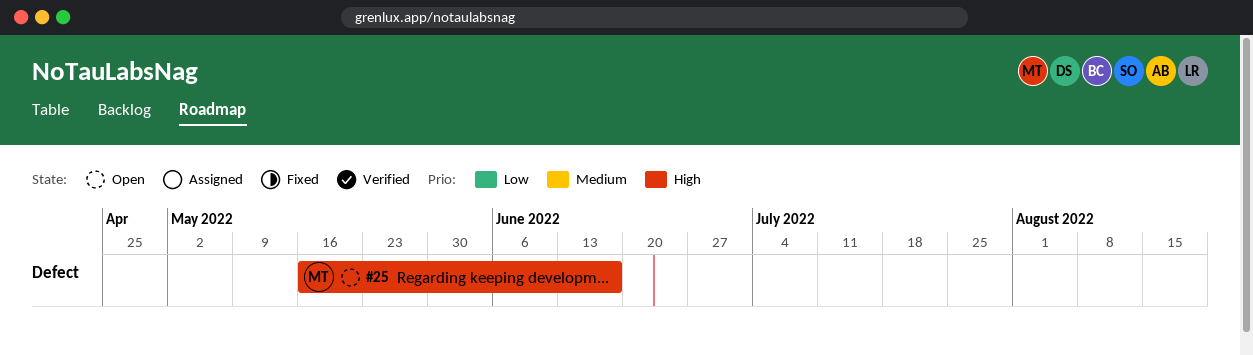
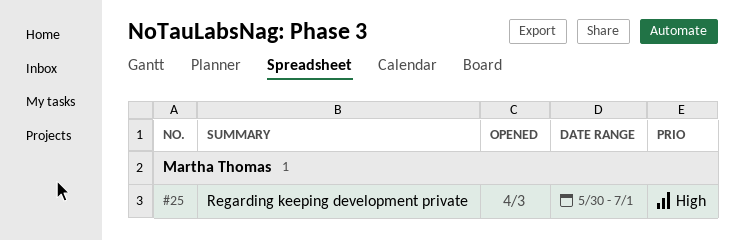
#25, start: May 16 -> May 30
#25, due: Jun 17 -> Jul 1

